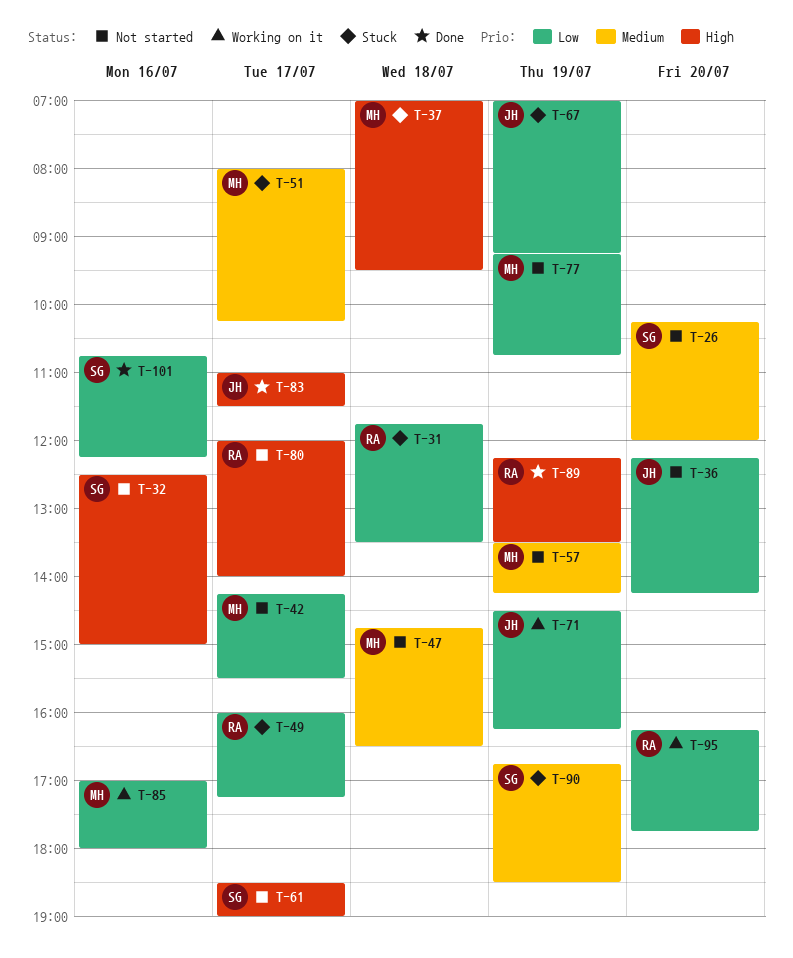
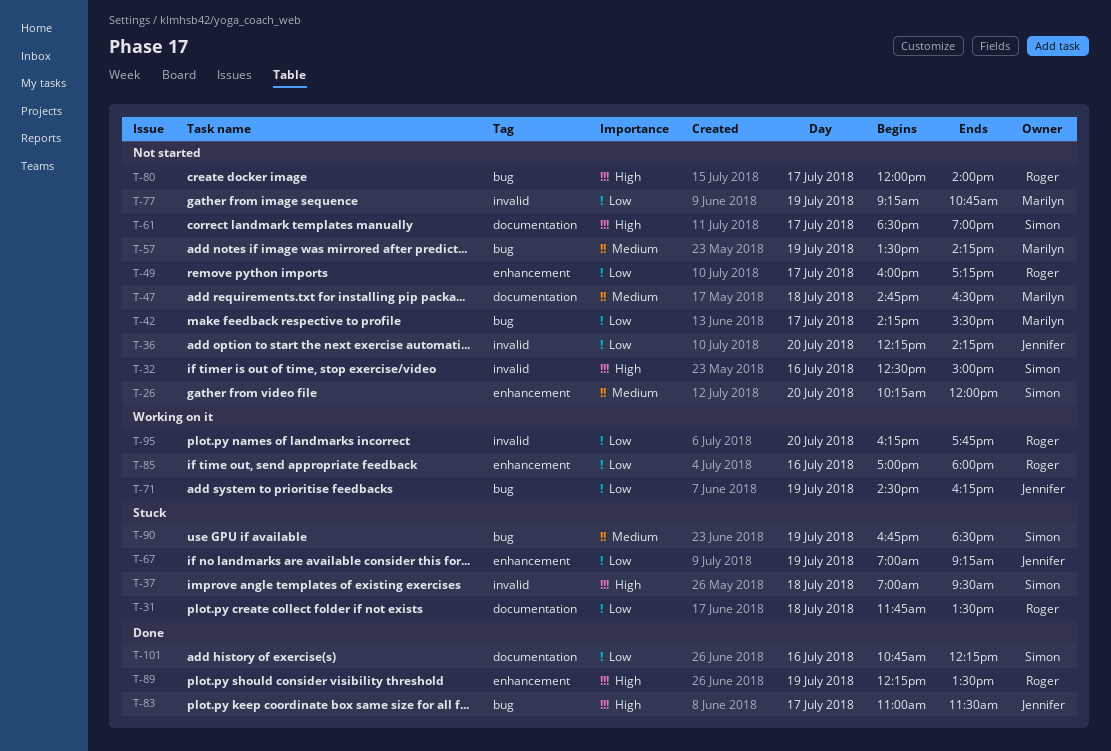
T-37, owner: Marilyn -> Simon
T-49, status: Stuck -> Not started
T-51: present -> none
T-85, owner: Marilyn -> Roger

